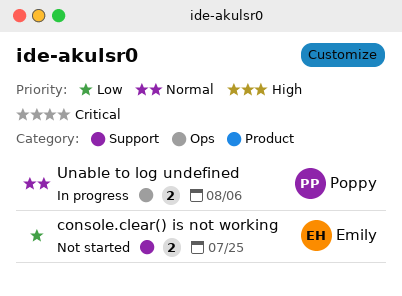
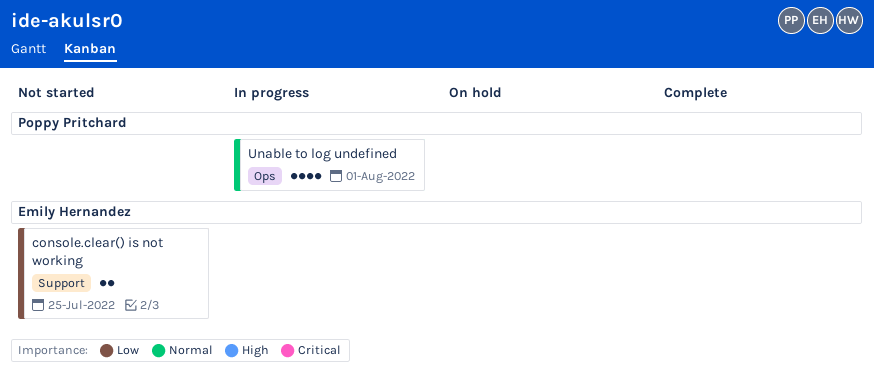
Unable to log undefined, estimate: 2 -> 4
Unable to log undefined, due: Aug 6 -> Aug 1

